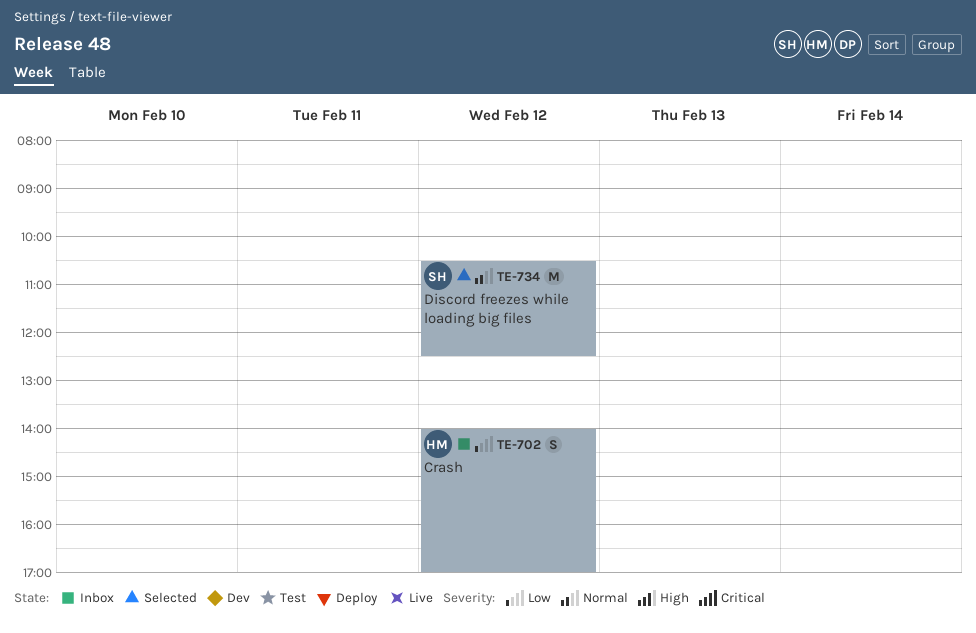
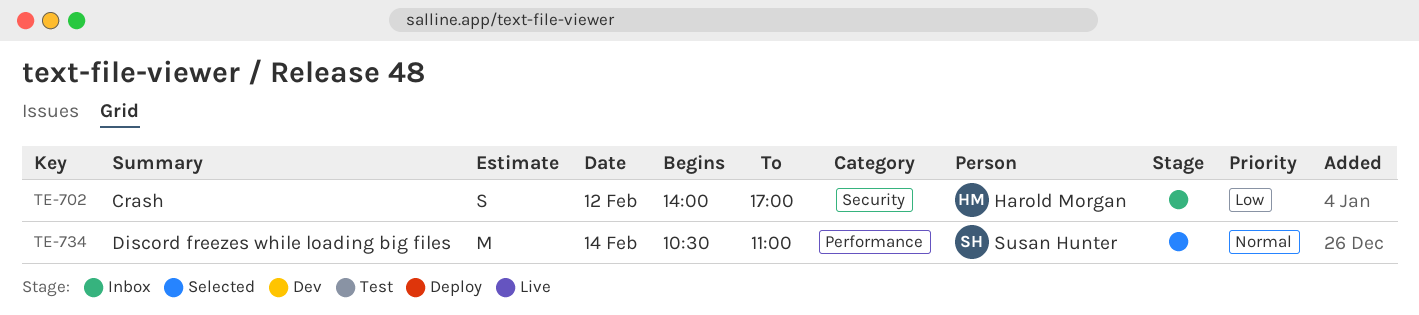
TE-734, day: Feb 12 -> Feb 14
TE-734, ends: 12:30 -> 11:00

